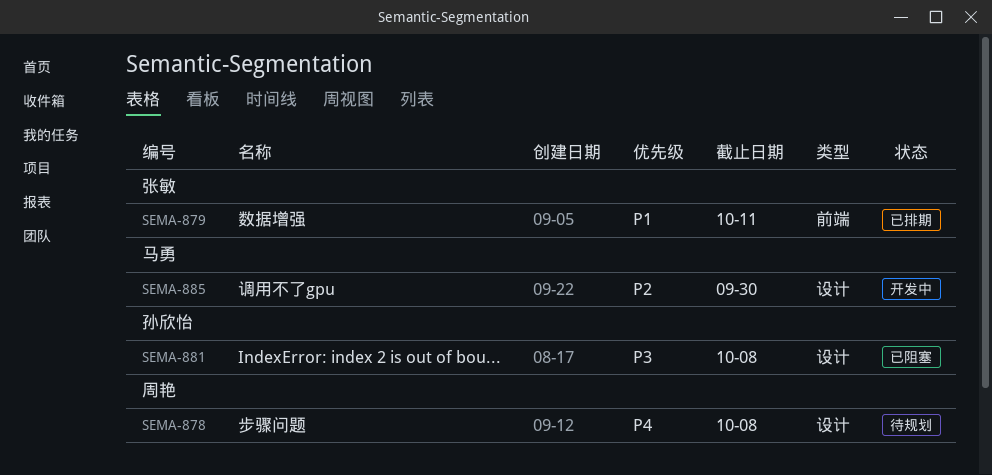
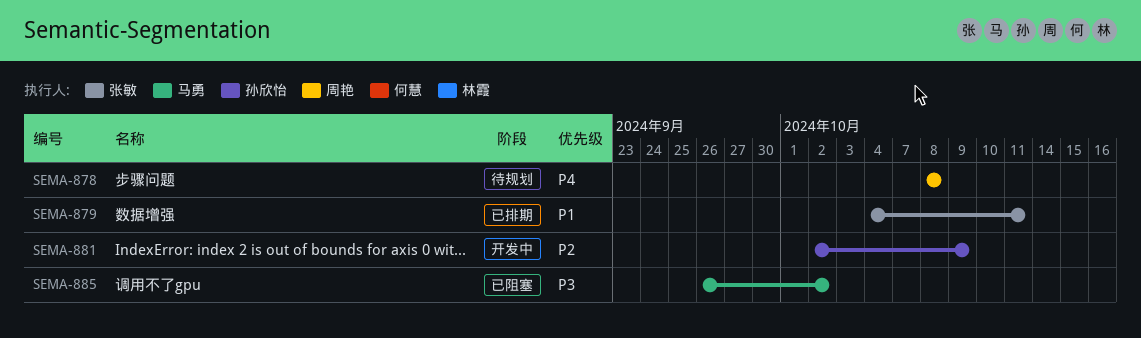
SEMA-881, status: 已阻塞 -> 开发中
SEMA-881, priority: P3 -> P2
SEMA-881, due: Oct 8 -> Oct 9
SEMA-885, status: 开发中 -> 已阻塞
SEMA-885, priority: P2 -> P3
SEMA-885, due: Sep 30 -> Oct 2

